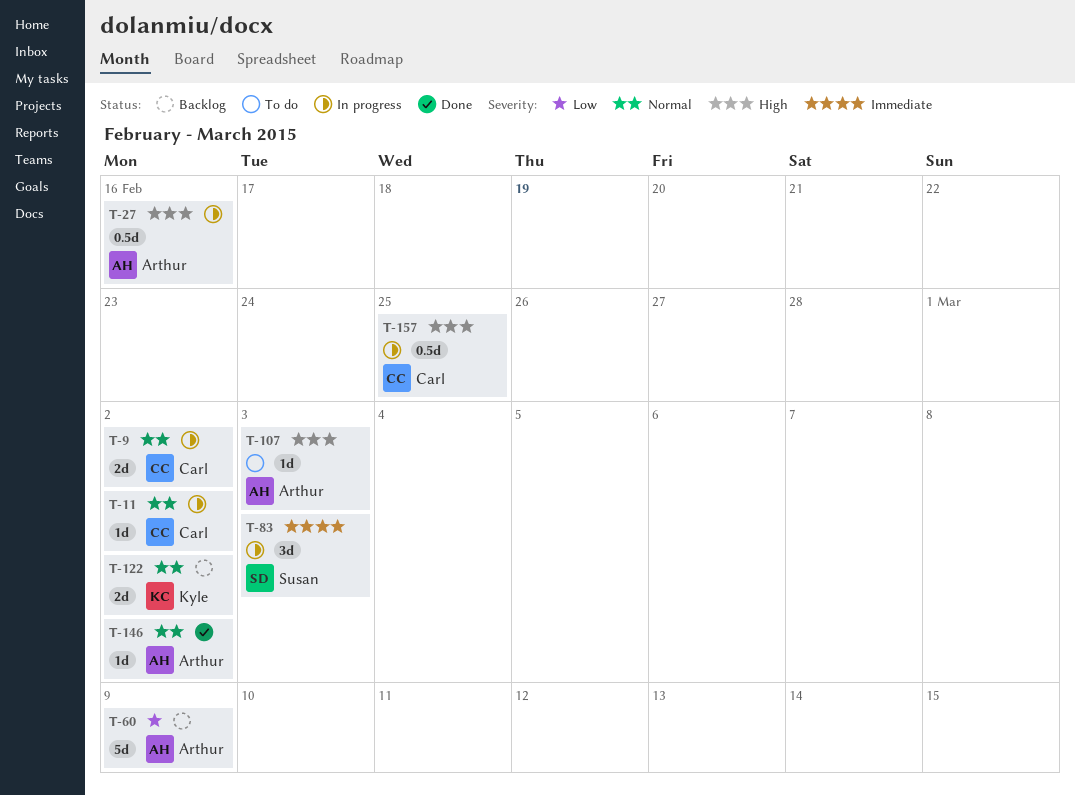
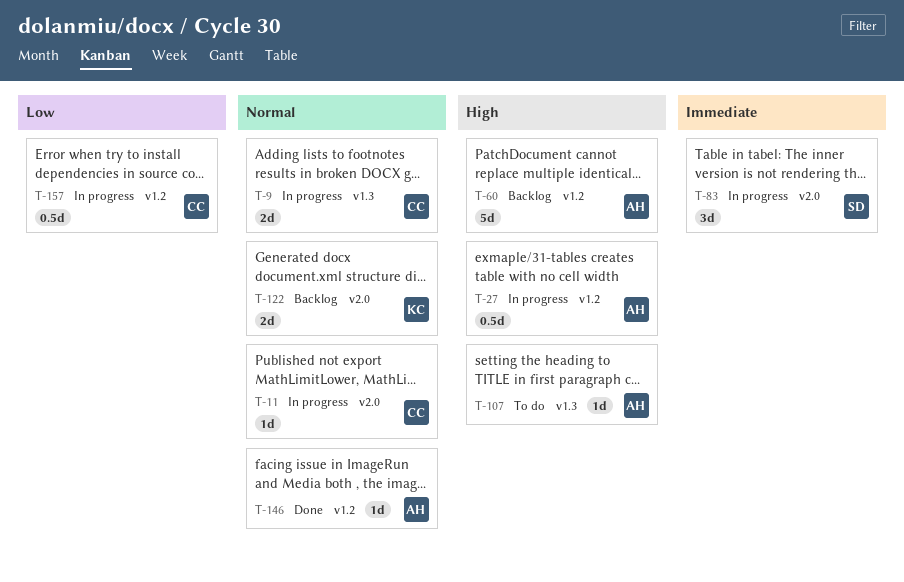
T-60, priority: Low -> High
T-157, priority: High -> Low

